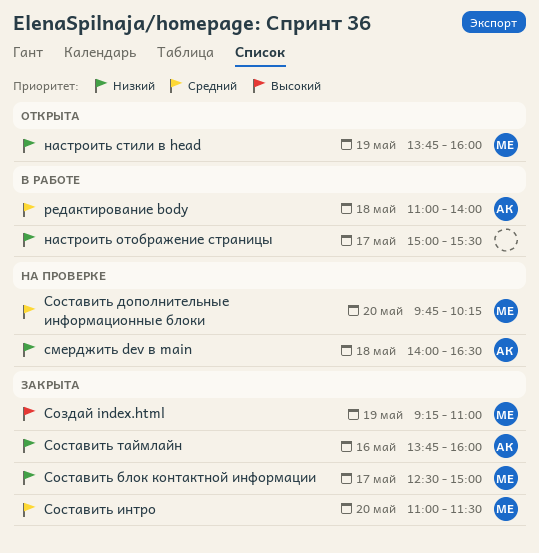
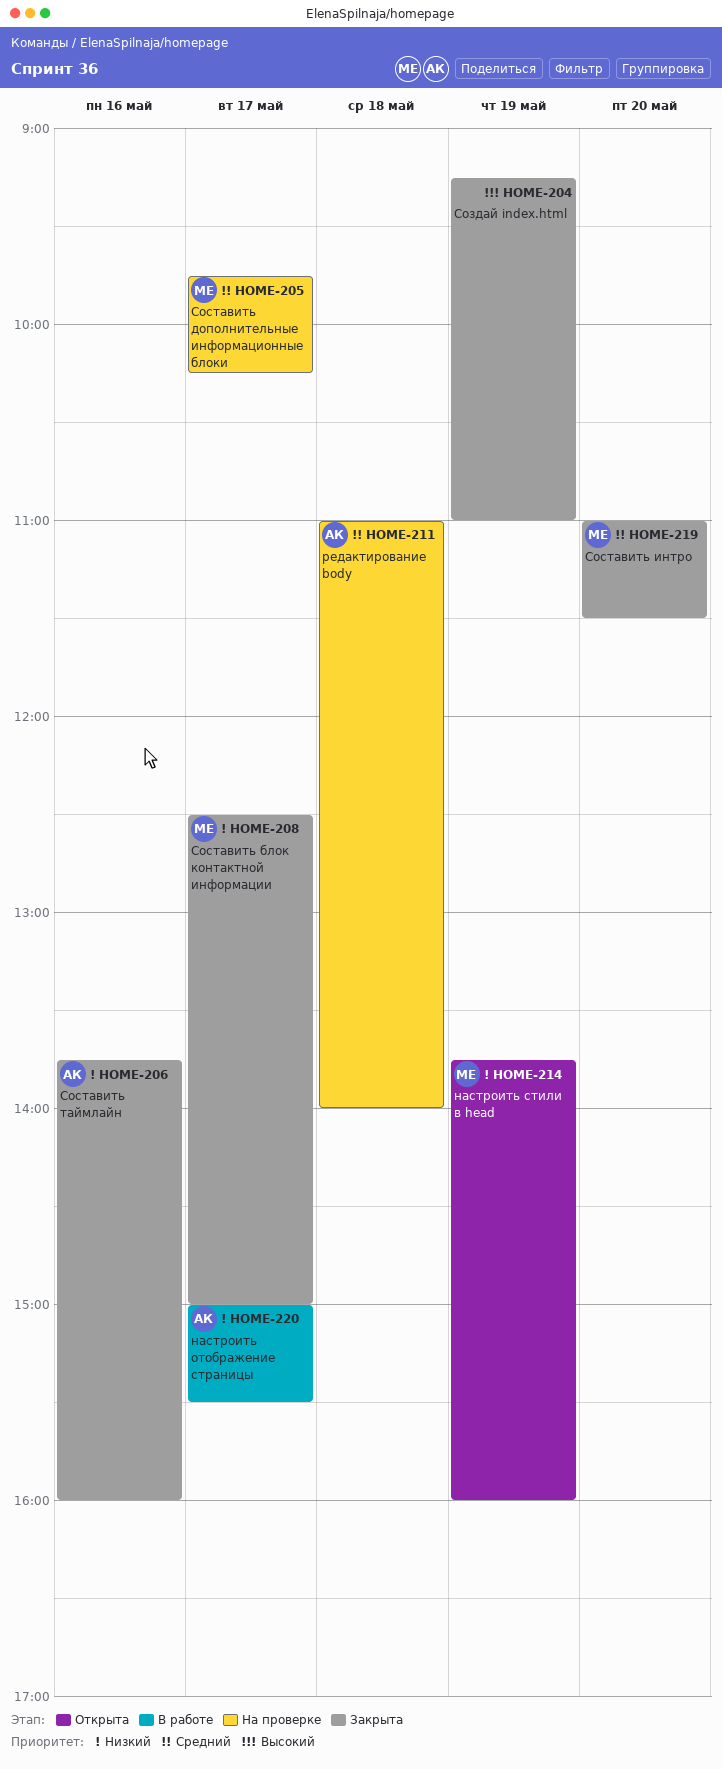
настроить отображение страницы, owner: none -> АК
редактирование body, status: В работе -> На проверке
смерджить dev в main: present -> none
Создай index.html, owner: МЕ -> none
Составить дополнительные информационные блоки, day: May 20 -> May 17

